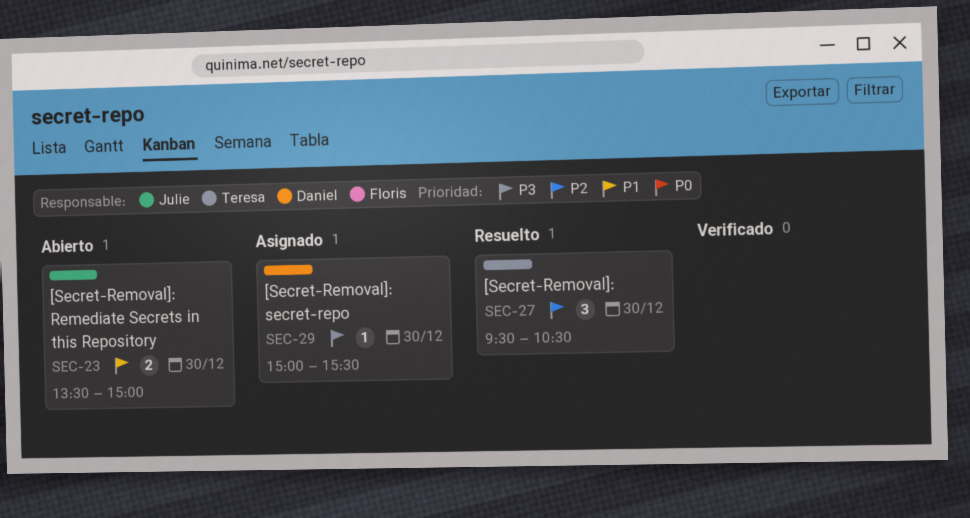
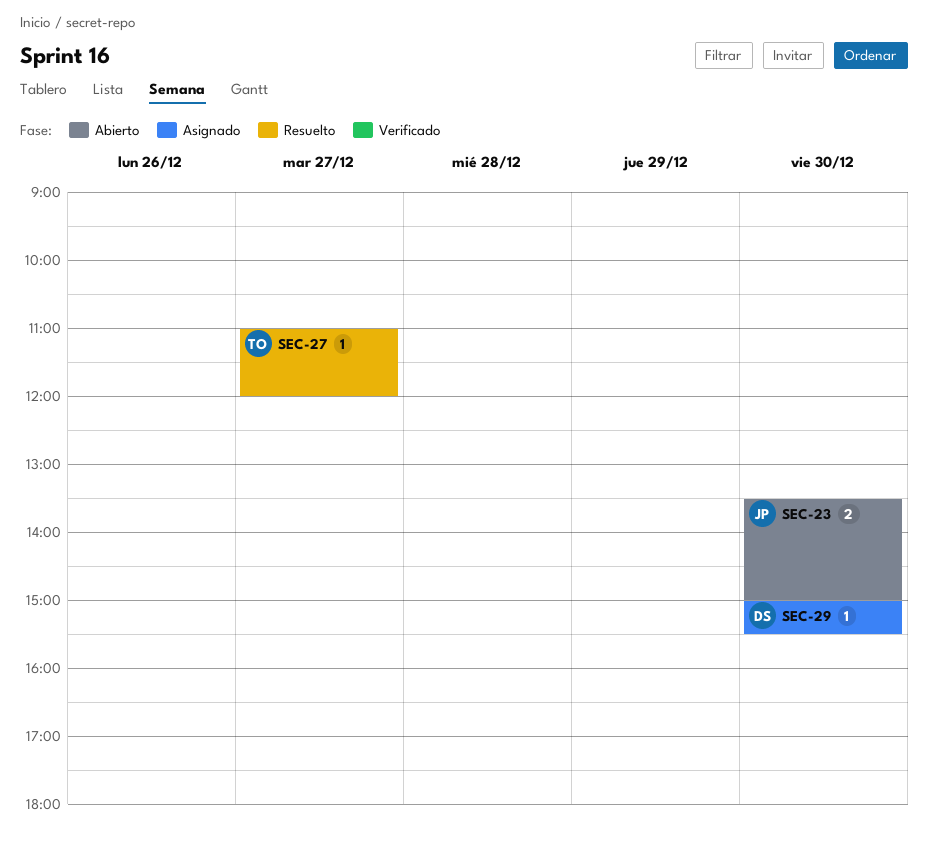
SEC-27, estimate: 3 -> 1
SEC-27, day: Dec 30 -> Dec 27
SEC-27, begins: 09:30 -> 11:00
SEC-27, ends: 10:30 -> 12:00

